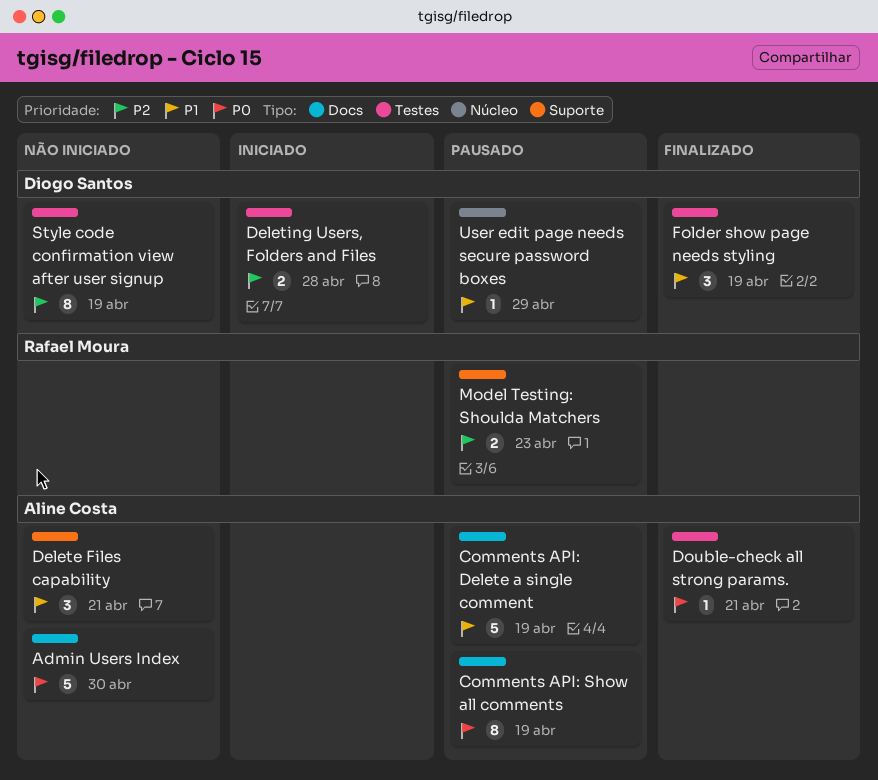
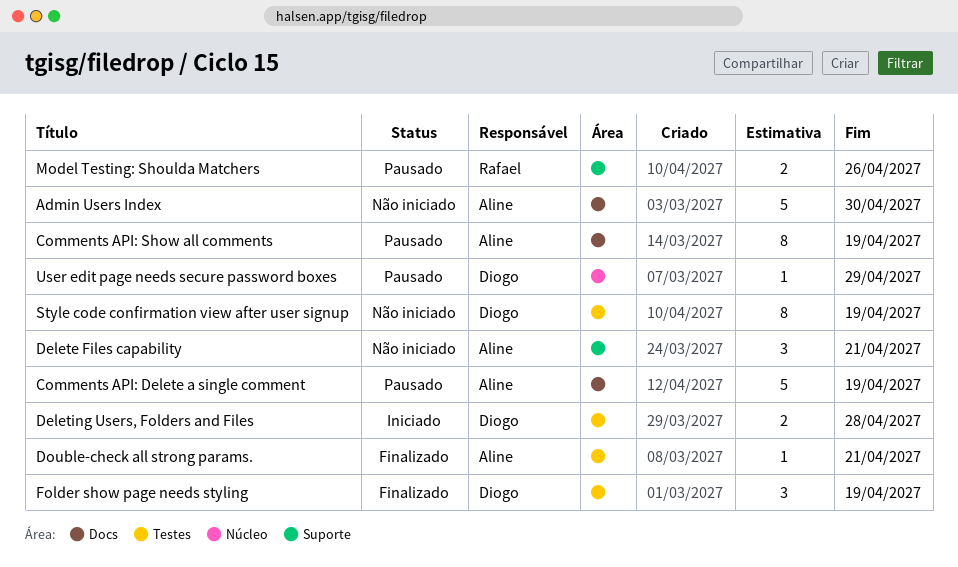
Model Testing: Shoulda Matchers, due: Apr 23 -> Apr 26

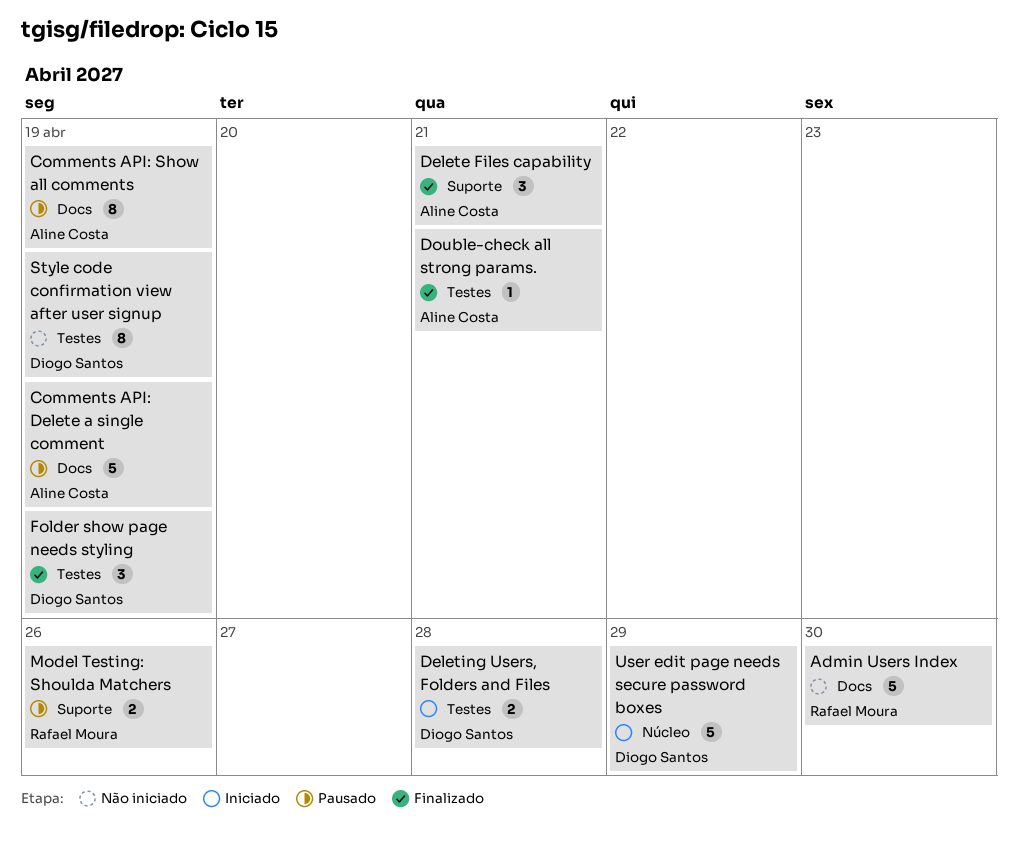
Admin Users Index, owner: Aline Costa -> Rafael Moura
Delete Files capability, status: Não iniciado -> Finalizado
User edit page needs secure password boxes, status: Pausado -> Iniciado
User edit page needs secure password boxes, estimate: 1 -> 5

